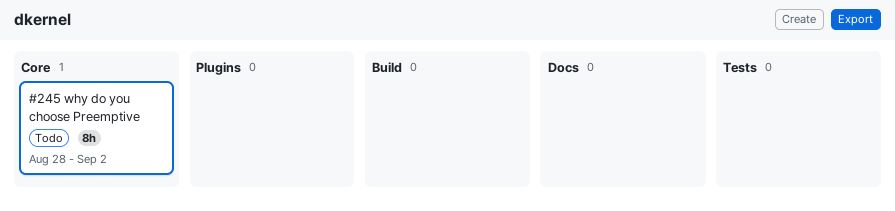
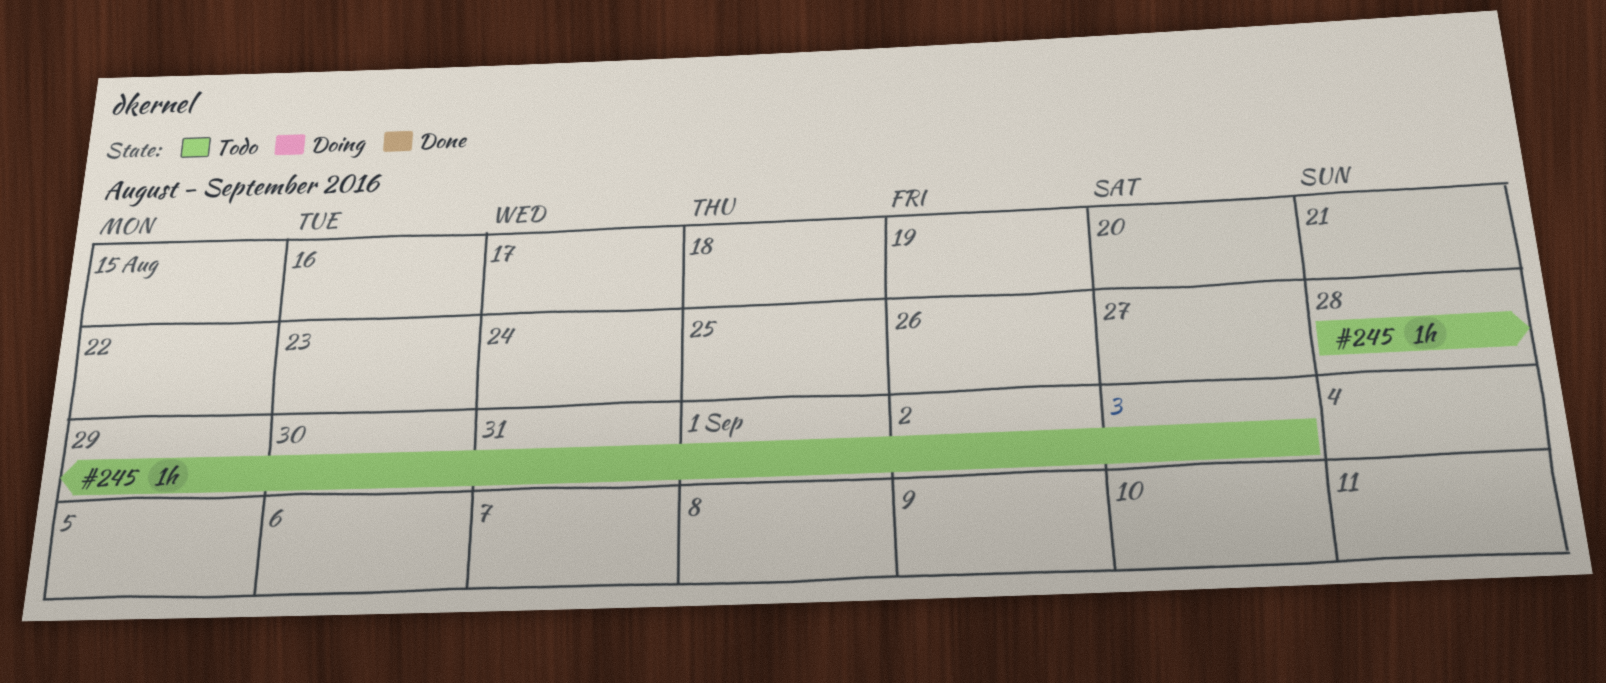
#245, estimate: 8h -> 1h
#245, due: Sep 2 -> Sep 3

